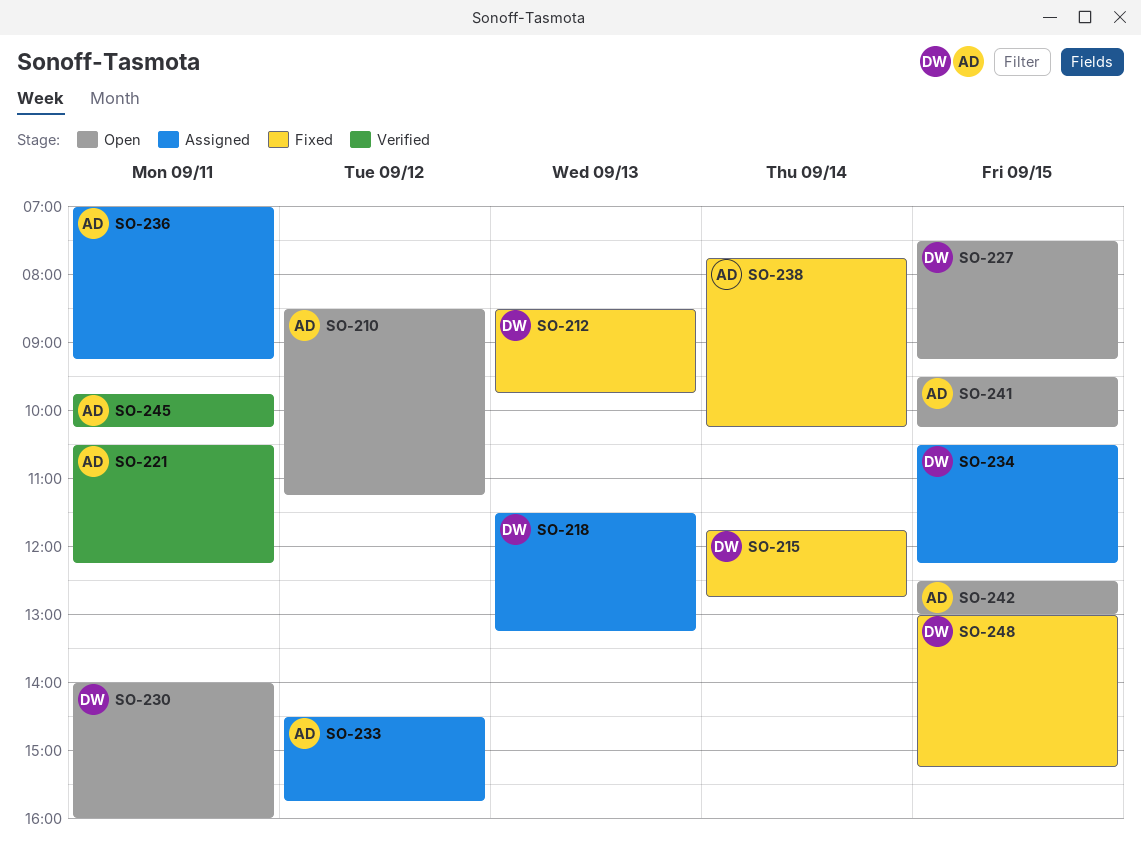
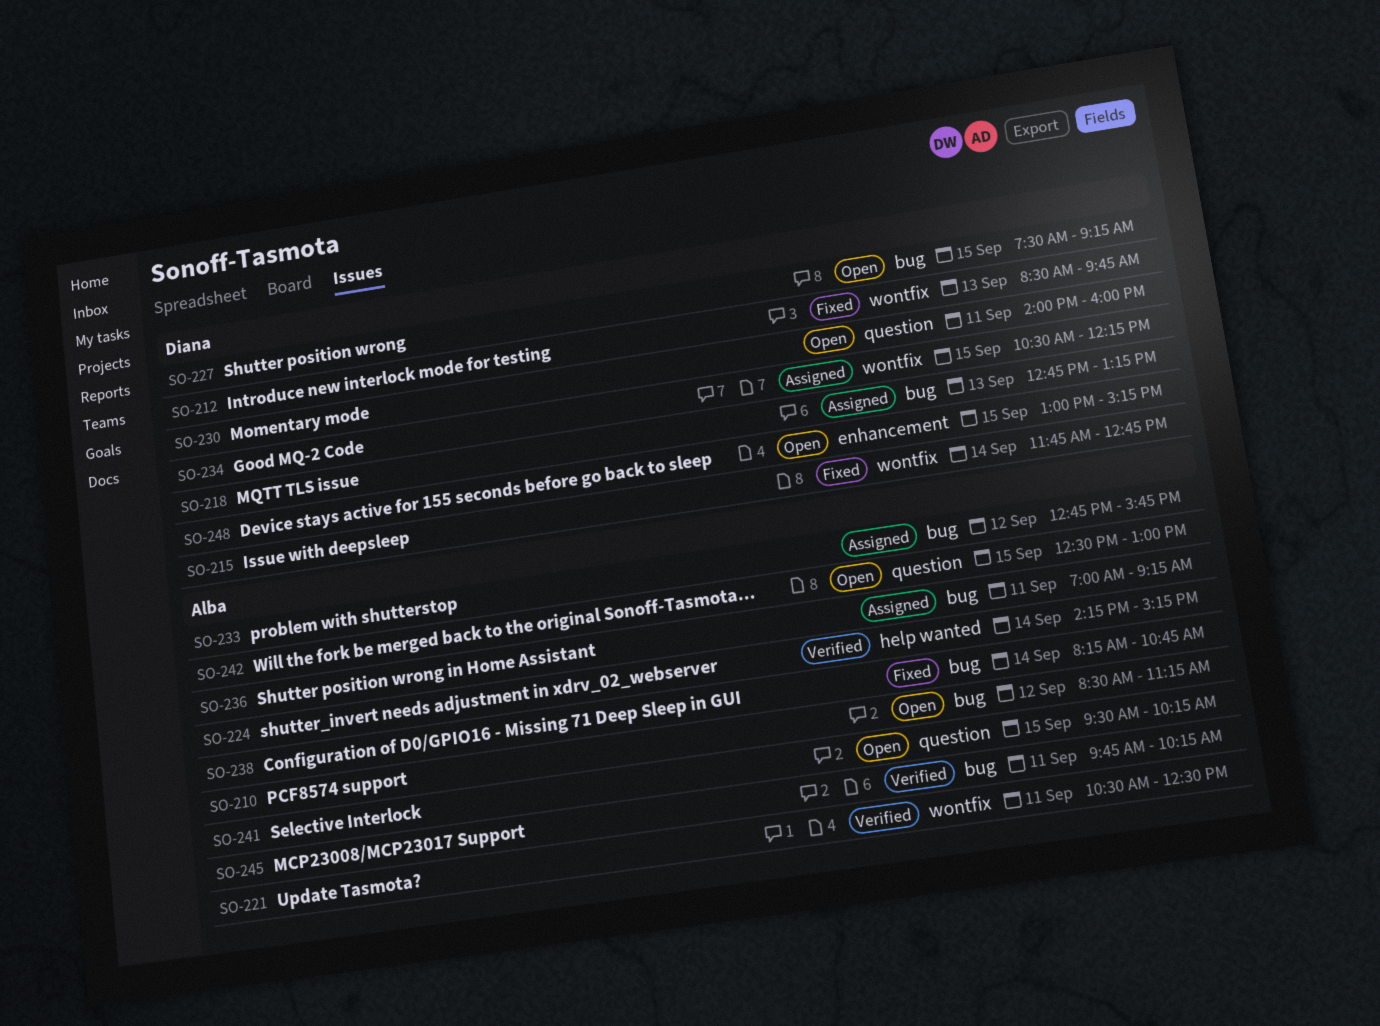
SO-218, begins: 11:30 -> 12:45
SO-221, ends: 12:15 -> 12:30
SO-224: none -> present
SO-233, begins: 14:30 -> 12:45
SO-238, begins: 07:45 -> 08:15
SO-238, ends: 10:15 -> 10:45
SO-248, status: Fixed -> Open

